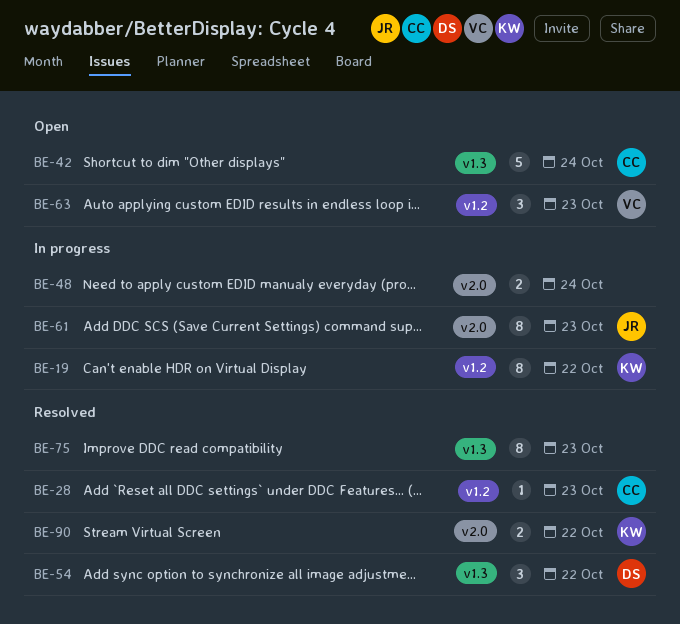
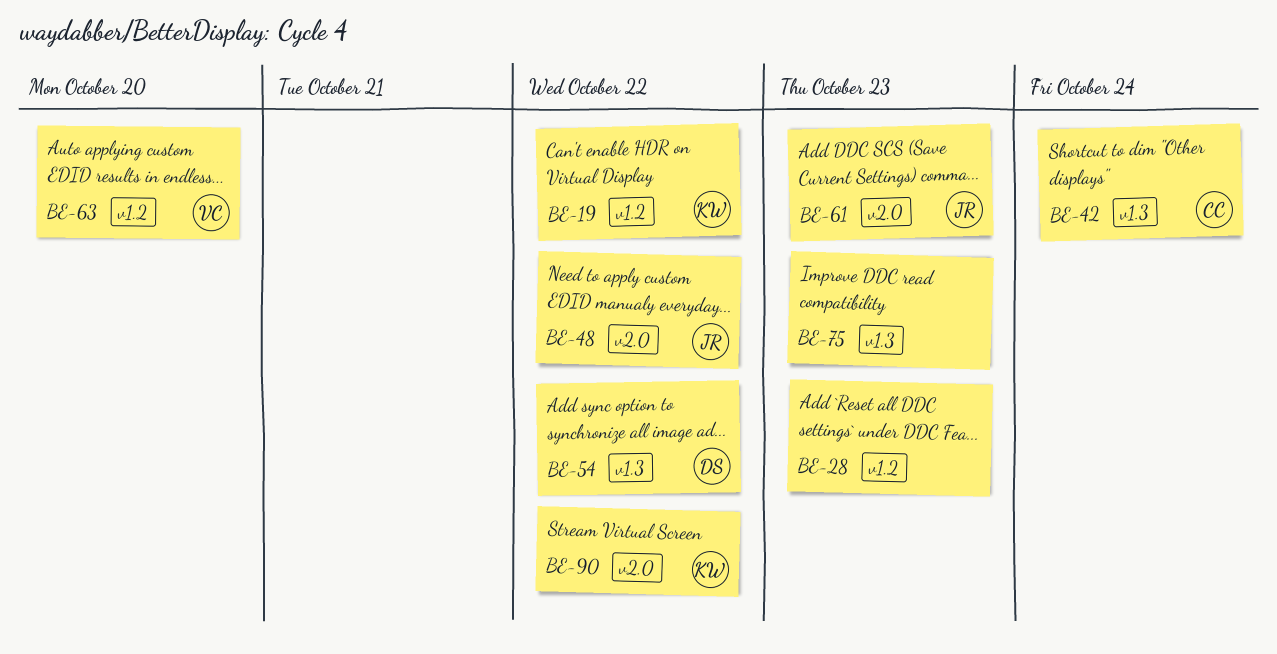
BE-28, owner: CC -> none
BE-48, owner: none -> JR
BE-48, due: Oct 24 -> Oct 22
BE-63, due: Oct 23 -> Oct 20

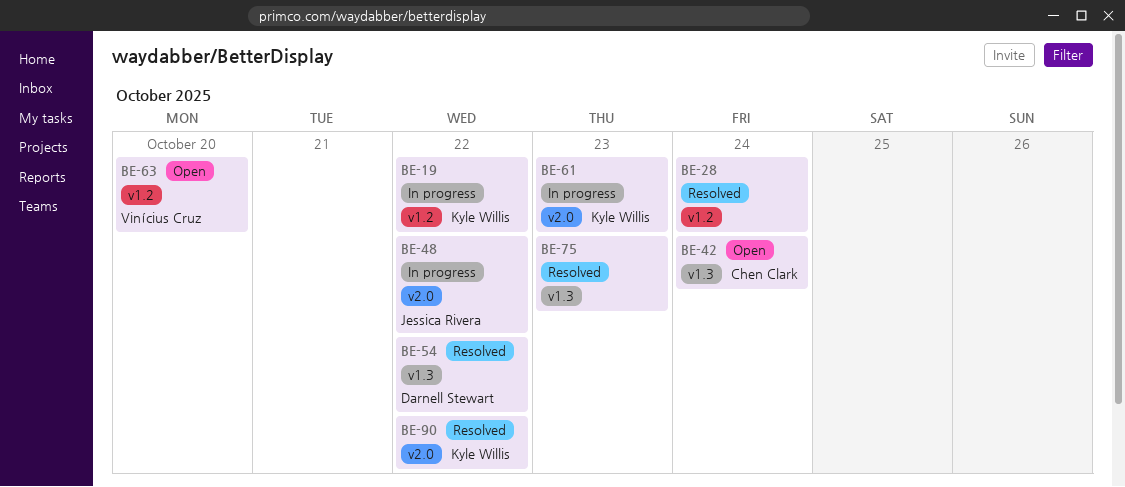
BE-28, due: Oct 23 -> Oct 24
BE-61, owner: Jessica Rivera -> Kyle Willis

